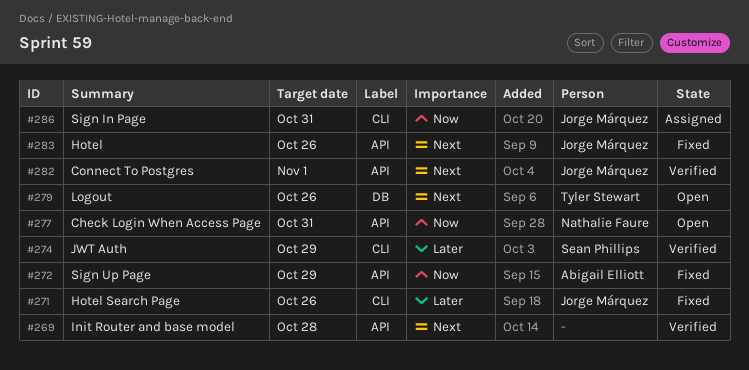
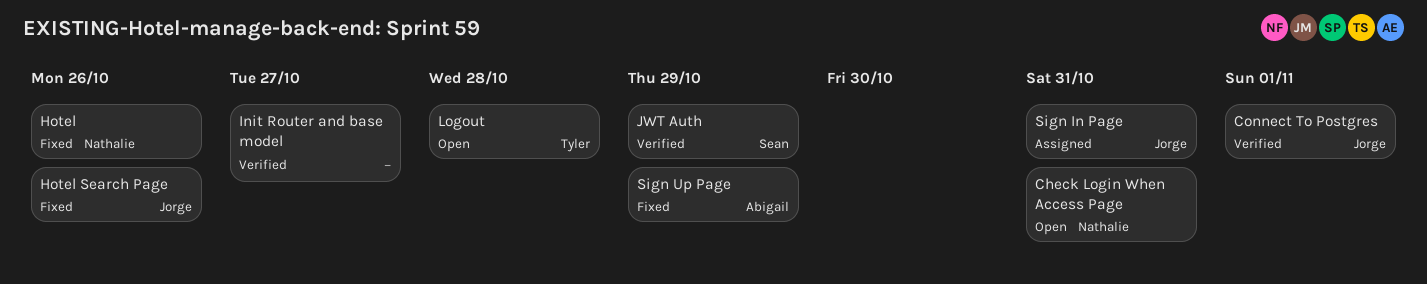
Hotel, owner: Jorge Márquez -> Nathalie Faure
Init Router and base model, due: Oct 28 -> Oct 27
Logout, due: Oct 26 -> Oct 28

